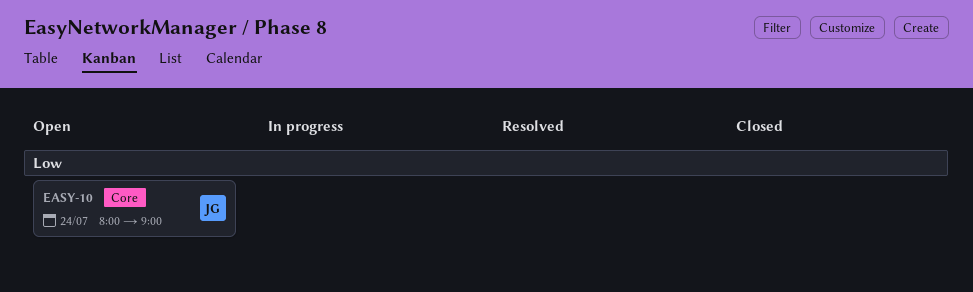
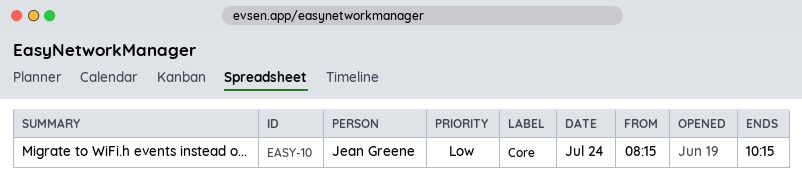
EASY-10, begins: 08:00 -> 08:15
EASY-10, ends: 09:00 -> 10:15

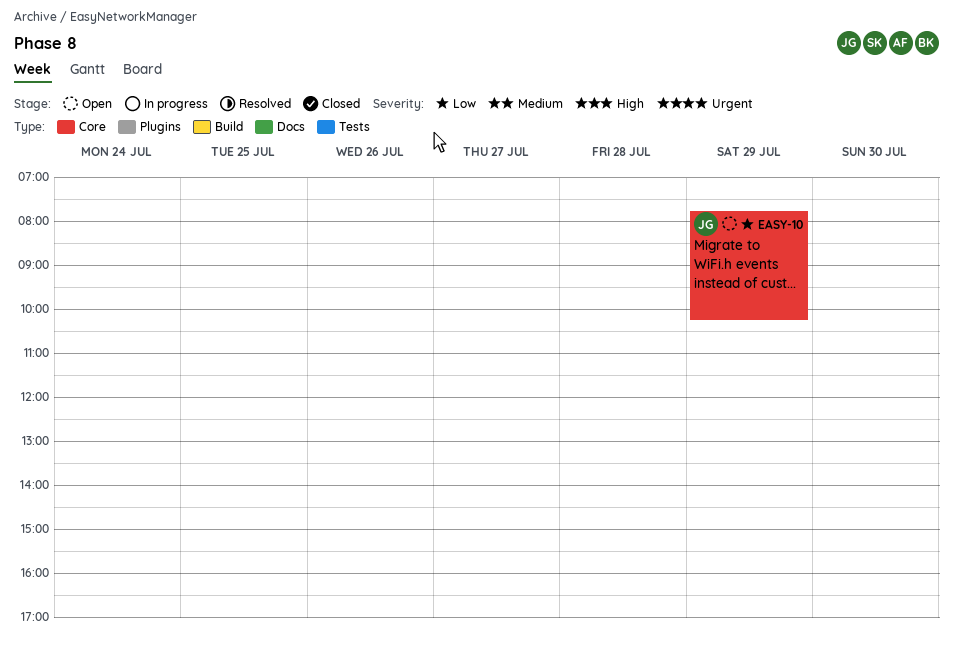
EASY-10, day: Jul 24 -> Jul 29
EASY-10, begins: 08:15 -> 07:45

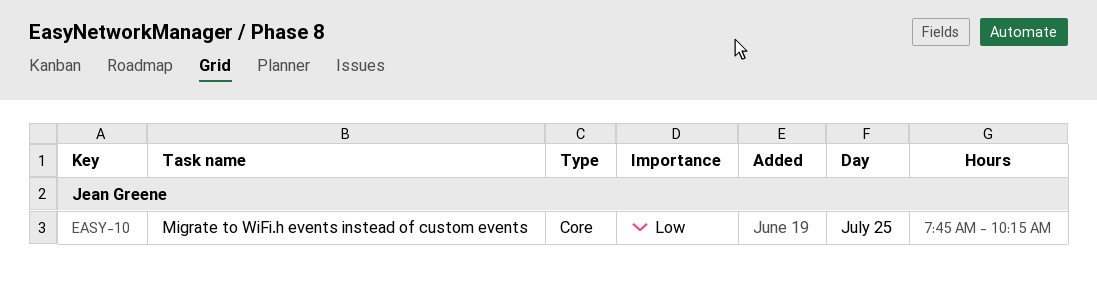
EASY-10, day: Jul 29 -> Jul 25

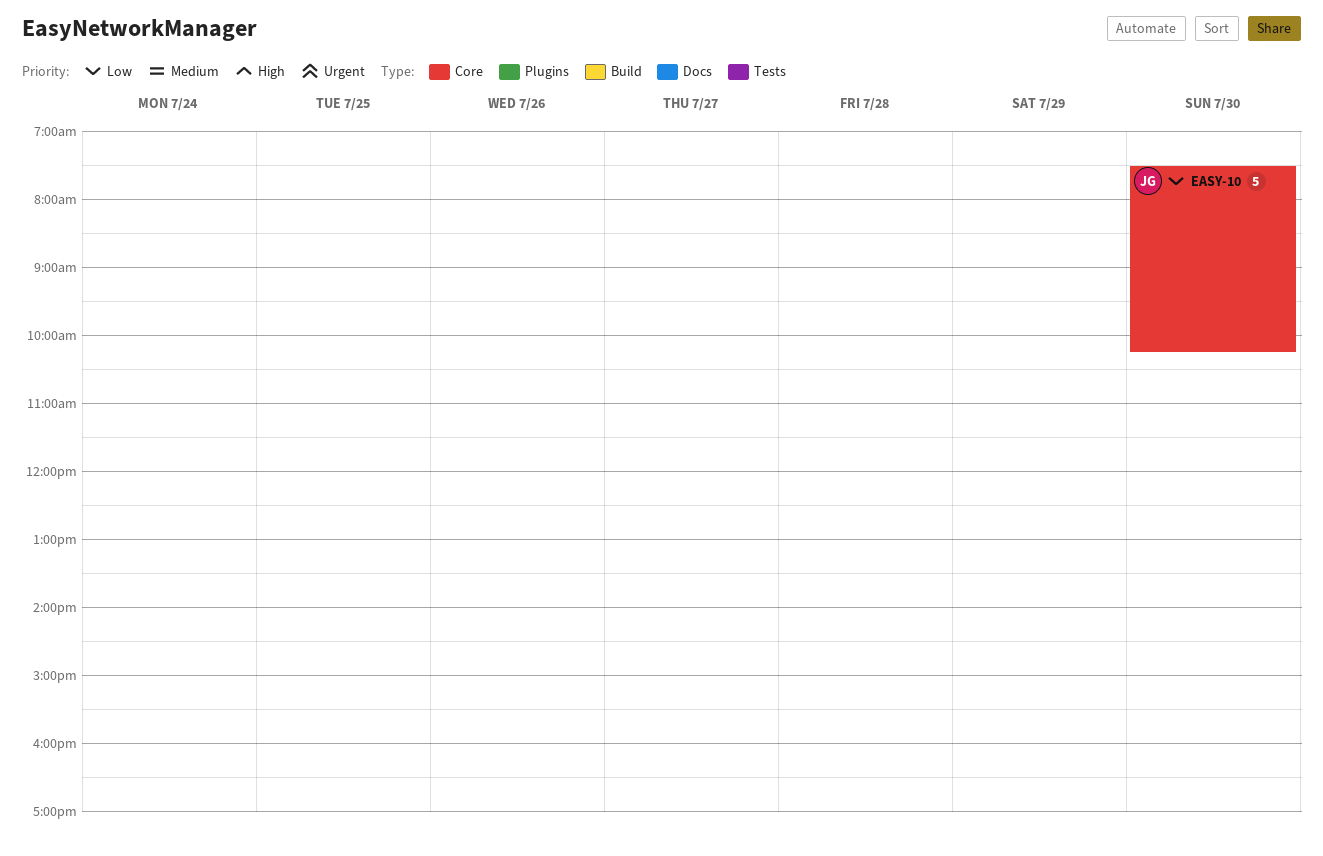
EASY-10, day: Jul 25 -> Jul 30
EASY-10, begins: 07:45 -> 07:30

